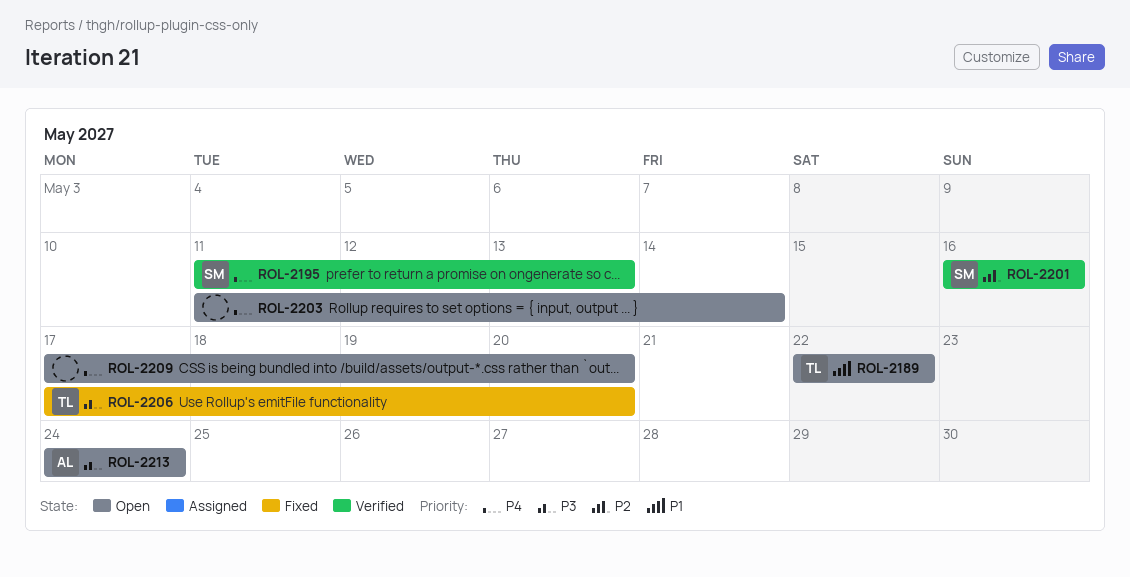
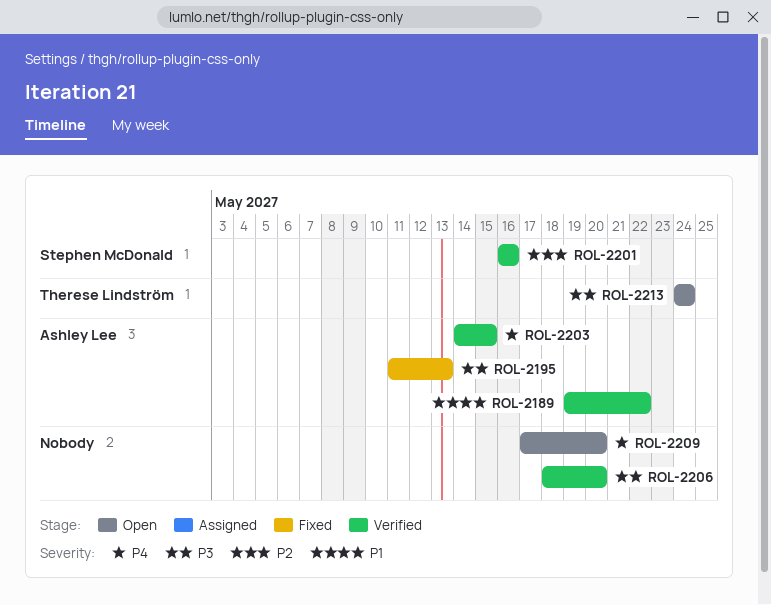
ROL-2189, status: Open -> Verified
ROL-2189, owner: Therese Lindström -> Ashley Lee
ROL-2189, start: May 22 -> May 19
ROL-2195, status: Verified -> Fixed
ROL-2195, owner: Stephen McDonald -> Ashley Lee
ROL-2195, priority: P4 -> P3
ROL-2203, status: Open -> Verified
ROL-2203, owner: none -> Ashley Lee
ROL-2203, start: May 11 -> May 14
ROL-2203, due: May 14 -> May 15
ROL-2206, status: Fixed -> Verified
ROL-2206, owner: Therese Lindström -> none
ROL-2206, start: May 17 -> May 18
ROL-2213, owner: Ashley Lee -> Therese Lindström

